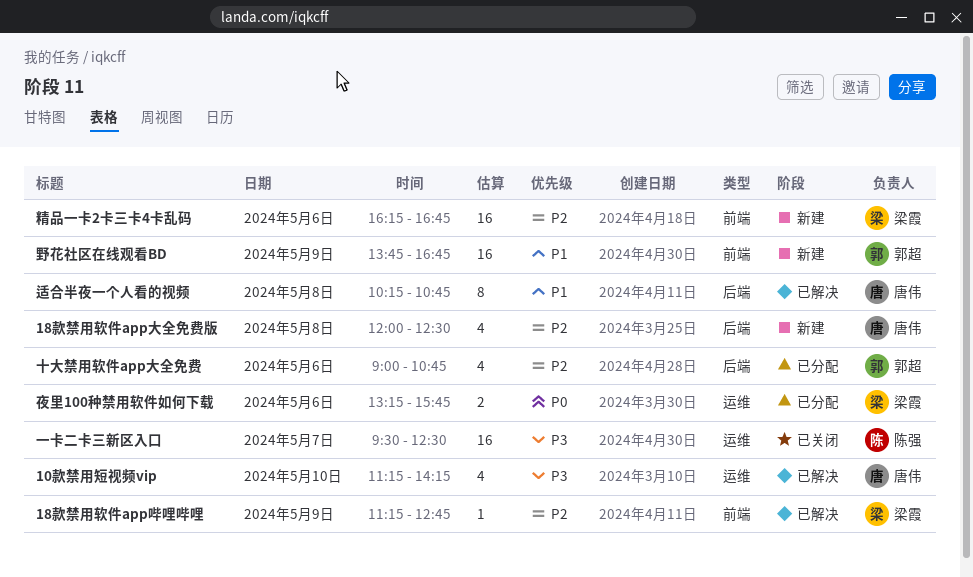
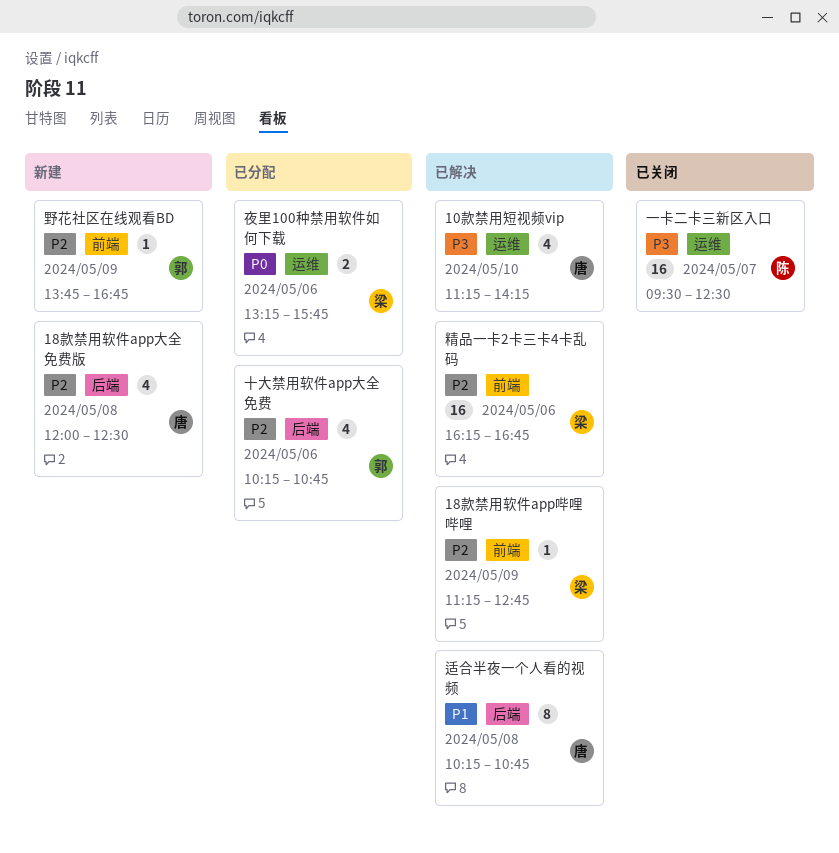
十大禁用软件app大全免费, begins: 09:00 -> 10:15
精品一卡2卡三卡4卡乱码, status: 新建 -> 已解决
野花社区在线观看BD, priority: P1 -> P2
野花社区在线观看BD, estimate: 16 -> 1

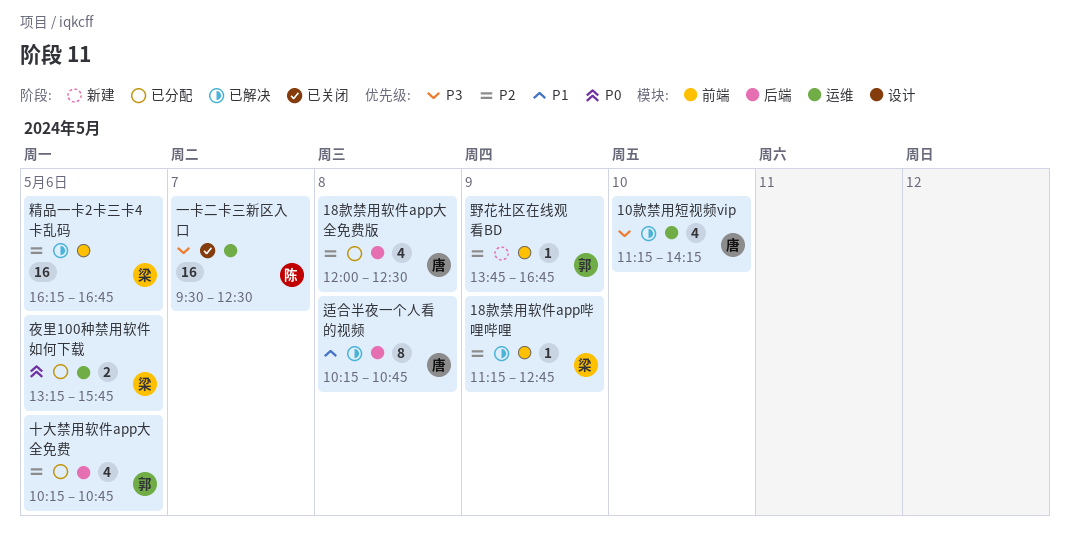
18款禁用软件app大全免费版, status: 新建 -> 已分配

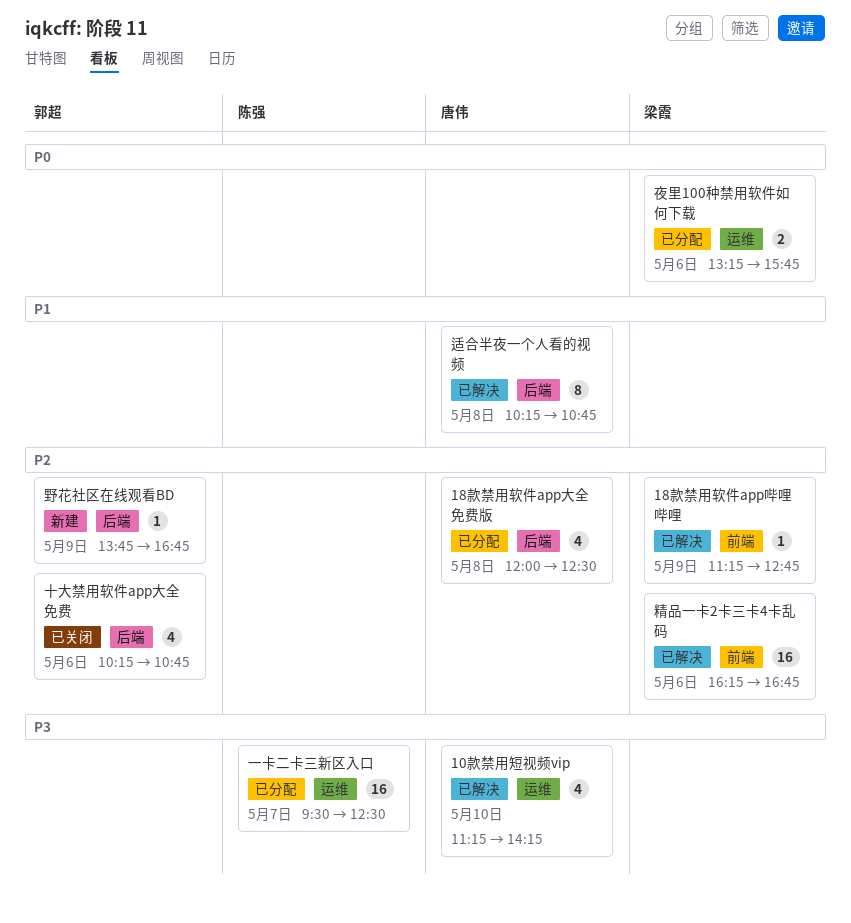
一卡二卡三新区入口, status: 已关闭 -> 已分配
十大禁用软件app大全免费, status: 已分配 -> 已关闭
野花社区在线观看BD, label: 前端 -> 后端

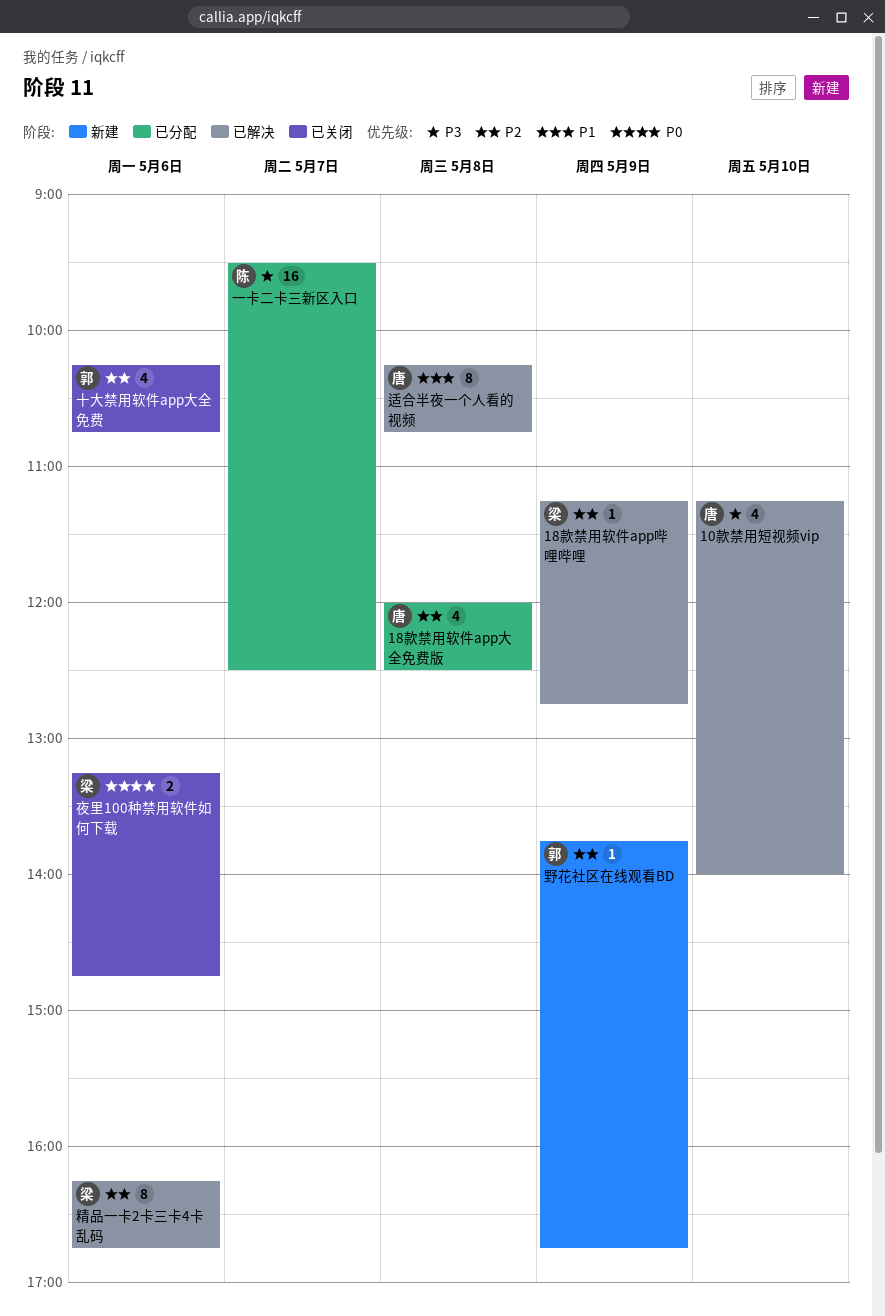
10款禁用短视频vip, ends: 14:15 -> 14:00
夜里100种禁用软件如何下载, status: 已分配 -> 已关闭
夜里100种禁用软件如何下载, ends: 15:45 -> 14:45
精品一卡2卡三卡4卡乱码, estimate: 16 -> 8

